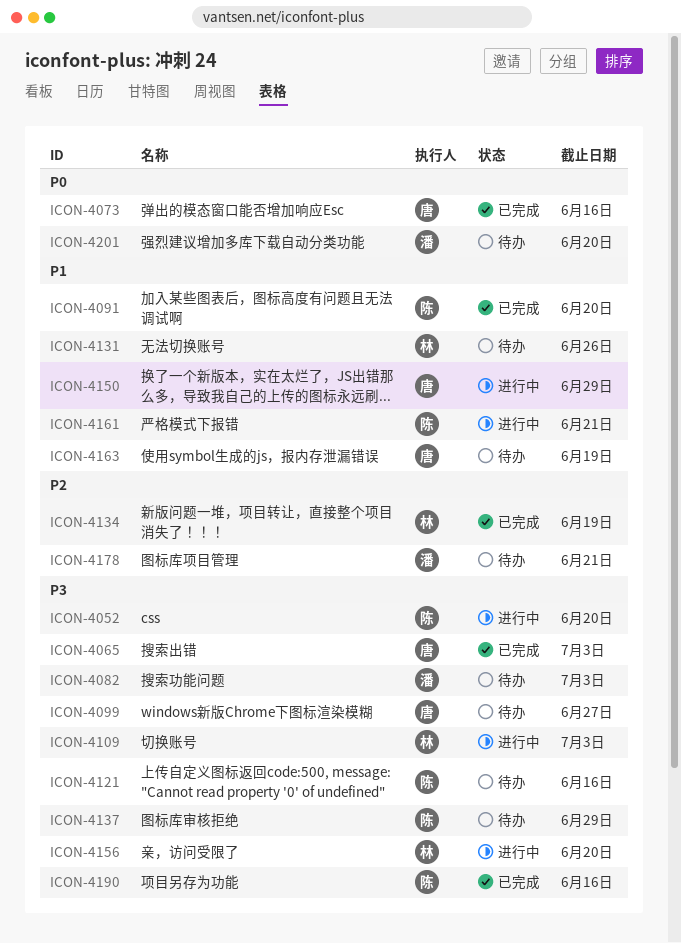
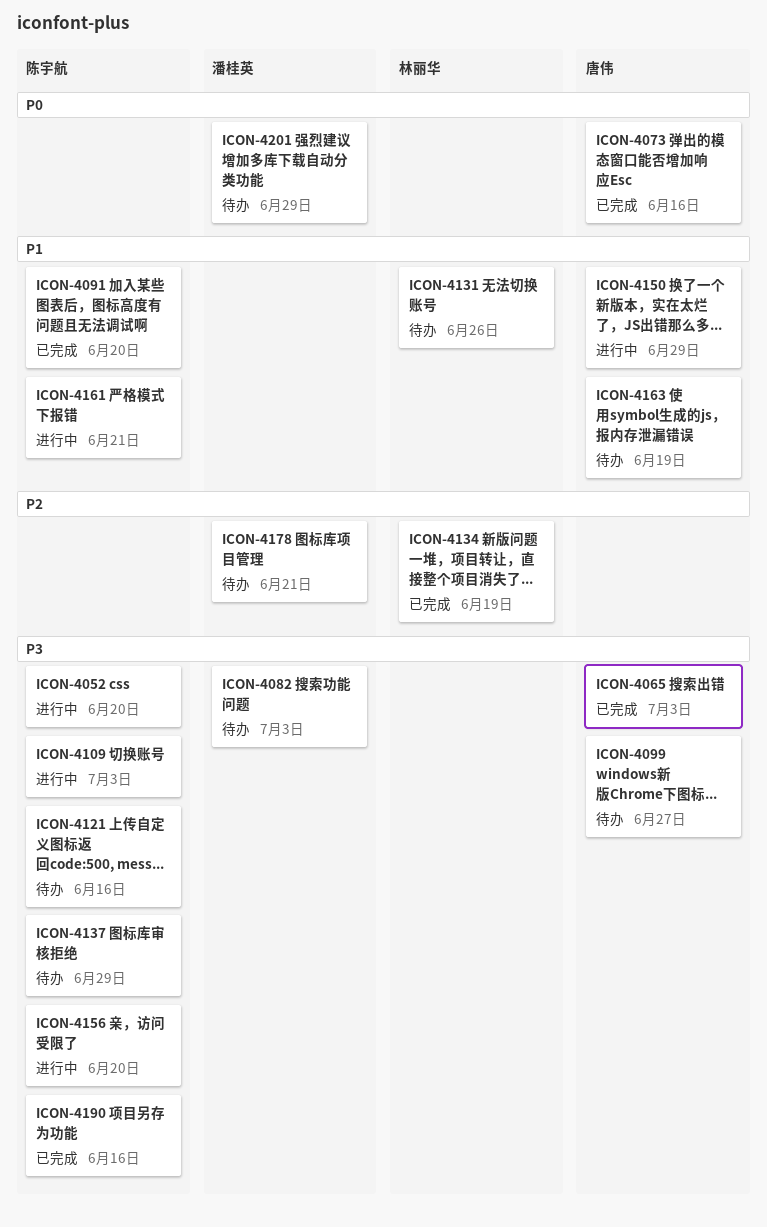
ICON-4109, owner: 林丽华 -> 陈宇航
ICON-4156, owner: 林丽华 -> 陈宇航
ICON-4201, due: Jun 20 -> Jun 29

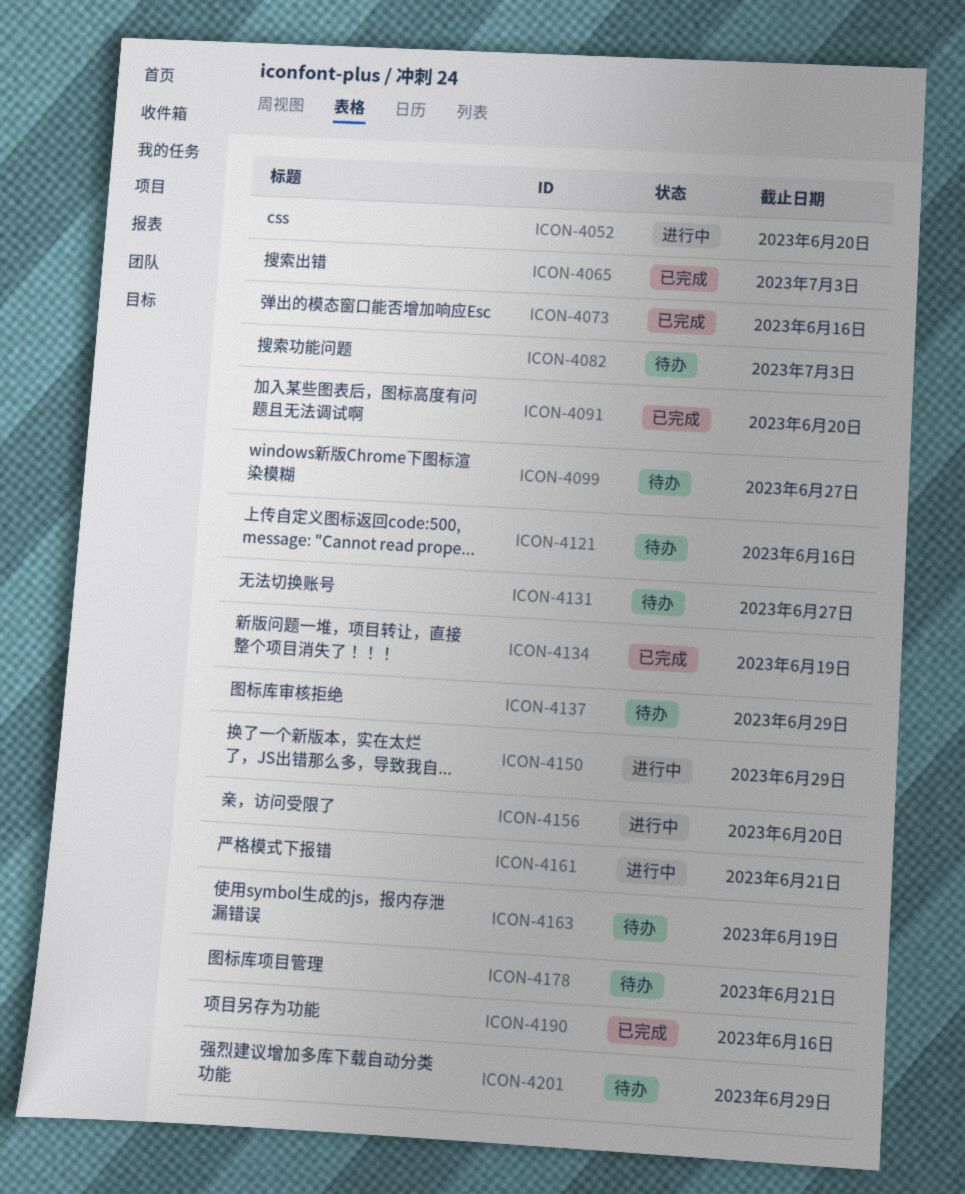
ICON-4109: present -> none
ICON-4131, due: Jun 26 -> Jun 27

